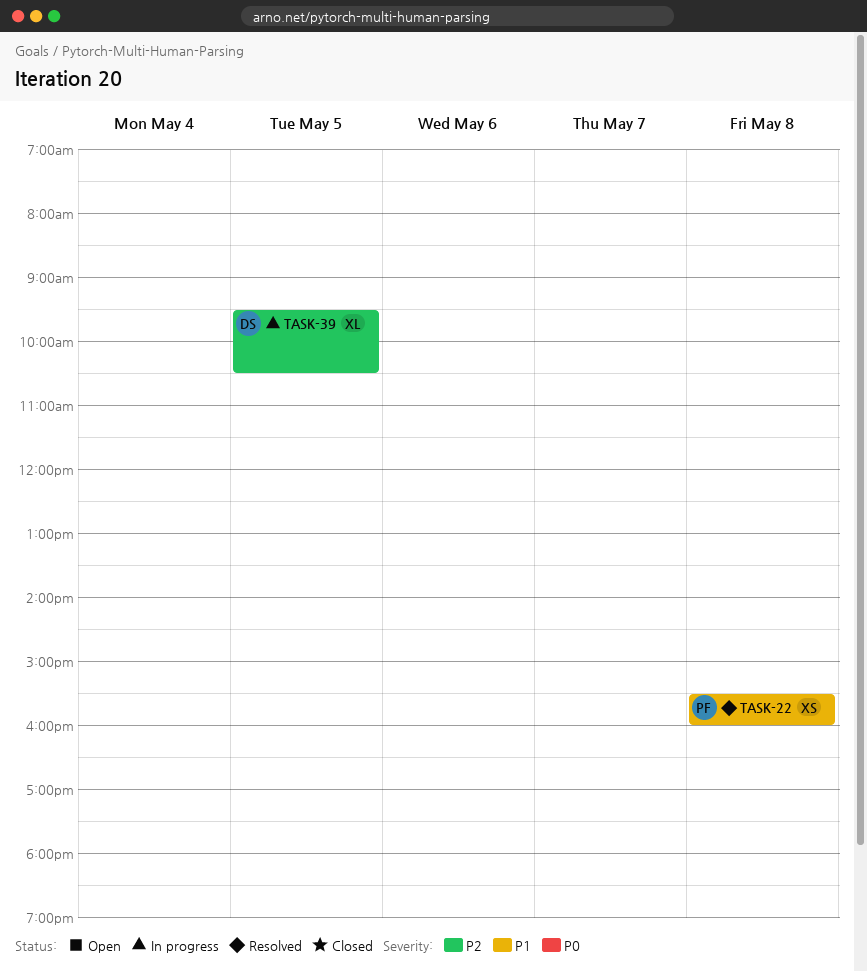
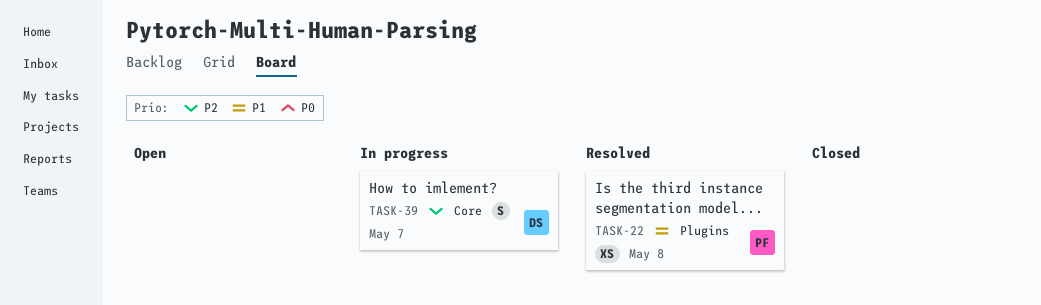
TASK-39, estimate: XL -> S
TASK-39, day: May 5 -> May 7

